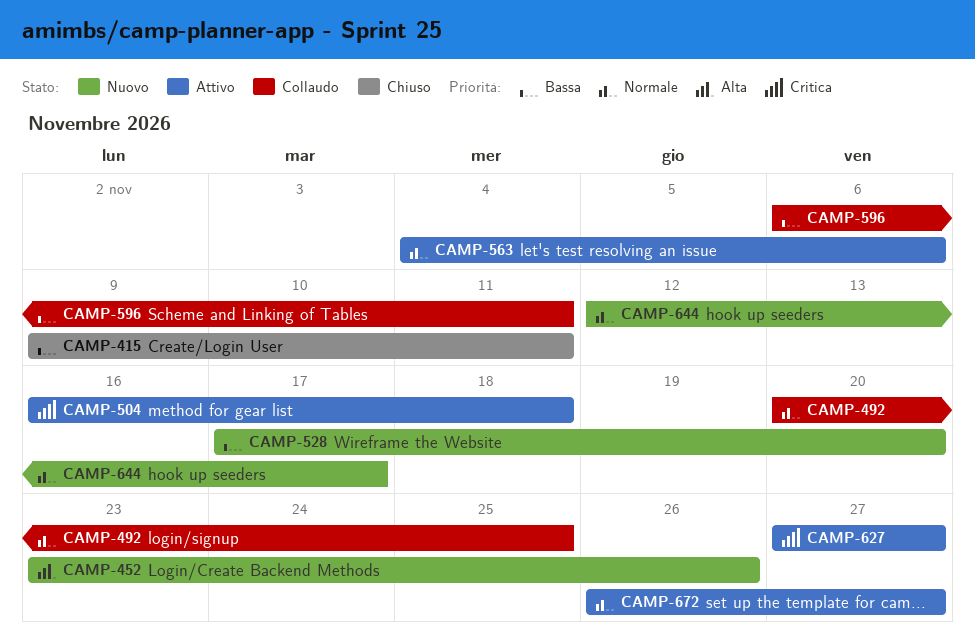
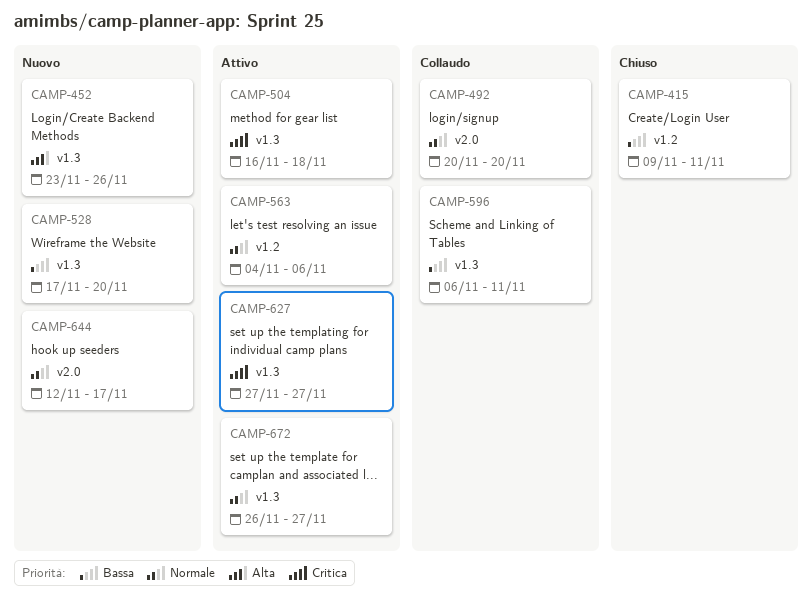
CAMP-492, due: Nov 25 -> Nov 20

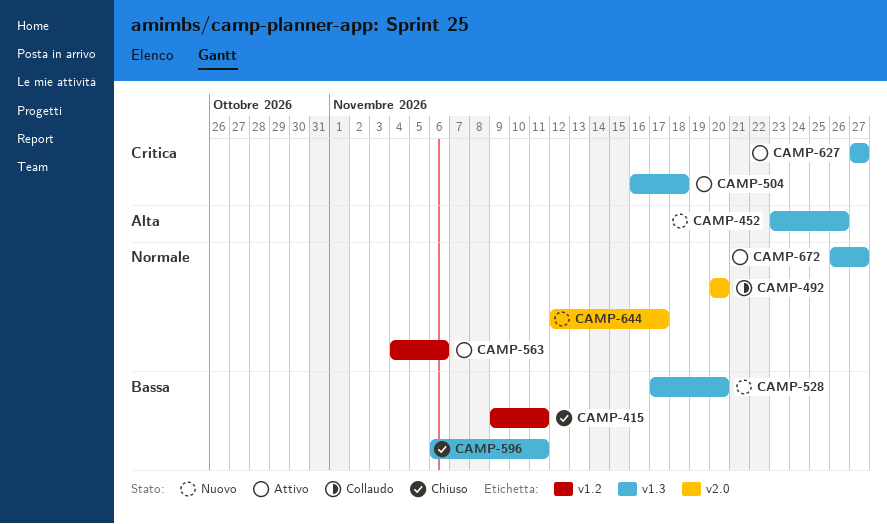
CAMP-596, status: Collaudo -> Chiuso

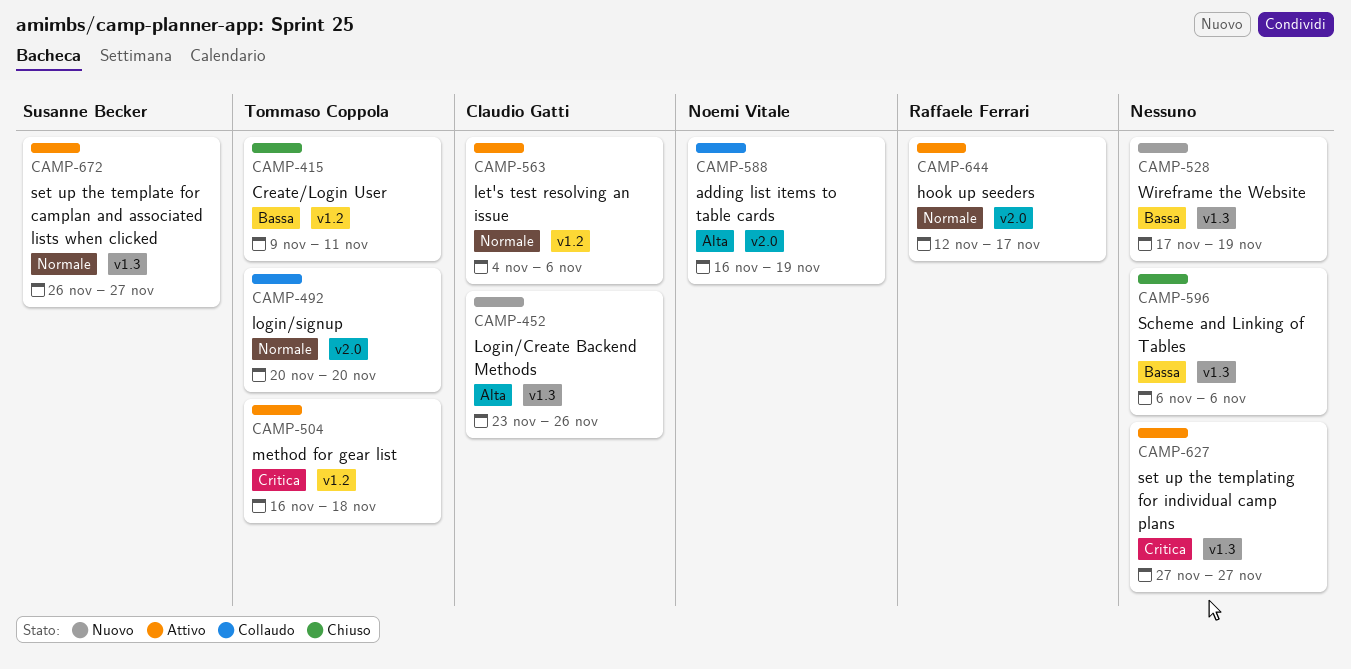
CAMP-504, label: v1.3 -> v1.2
CAMP-528, due: Nov 20 -> Nov 19
CAMP-588: none -> present
CAMP-596, due: Nov 11 -> Nov 6
CAMP-644, status: Nuovo -> Attivo

